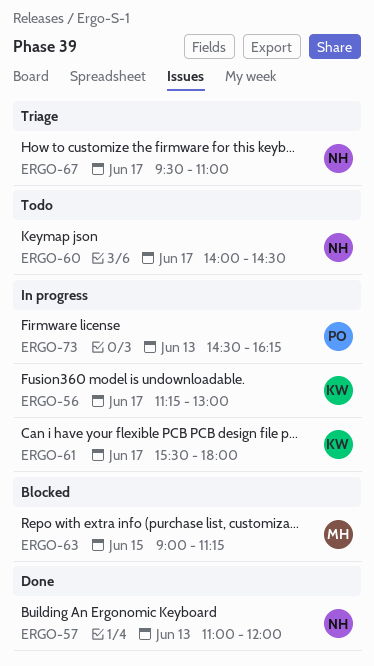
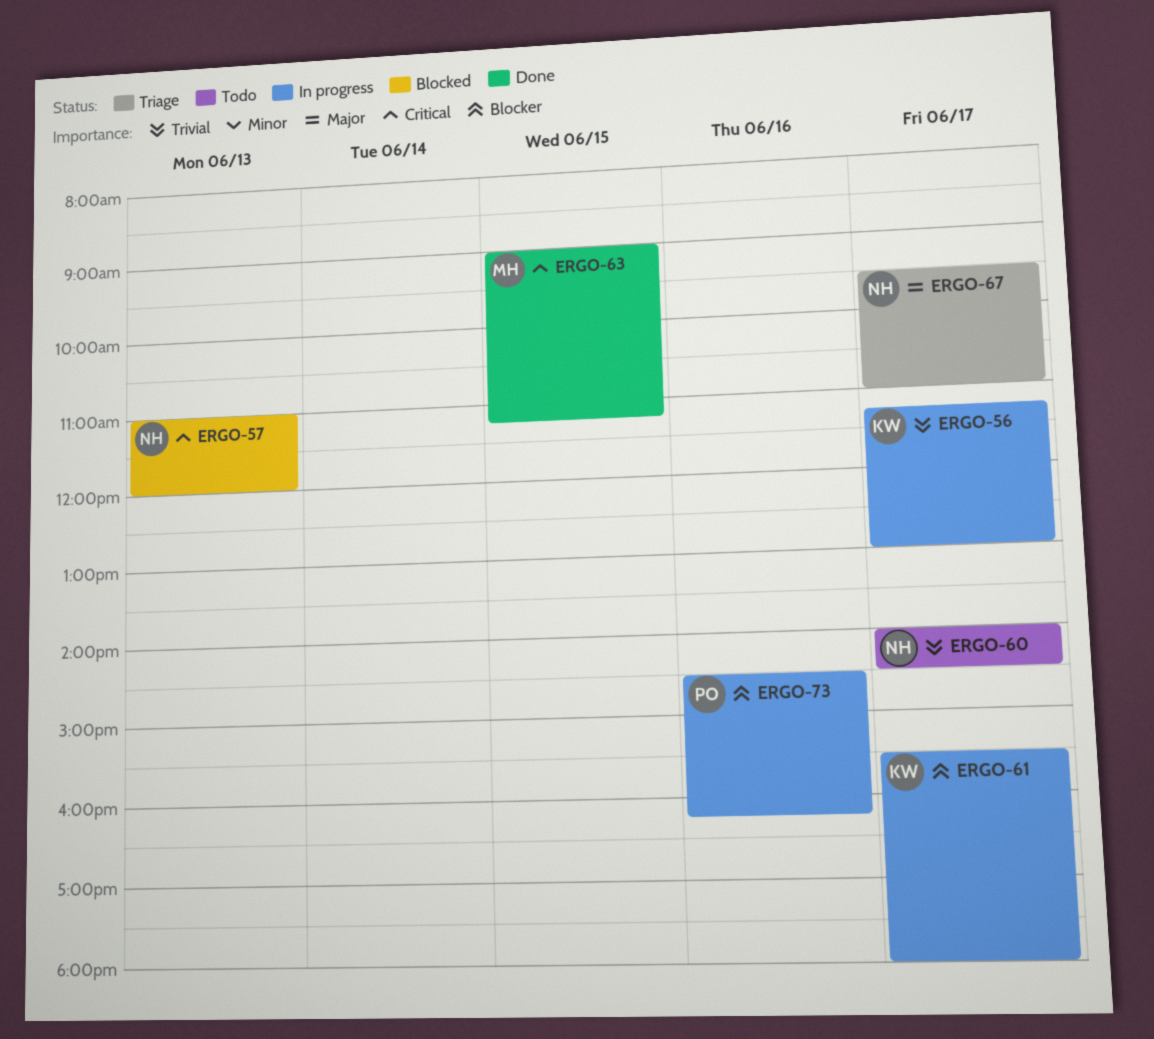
ERGO-57, status: Done -> Blocked
ERGO-63, status: Blocked -> Done
ERGO-73, day: Jun 13 -> Jun 16

